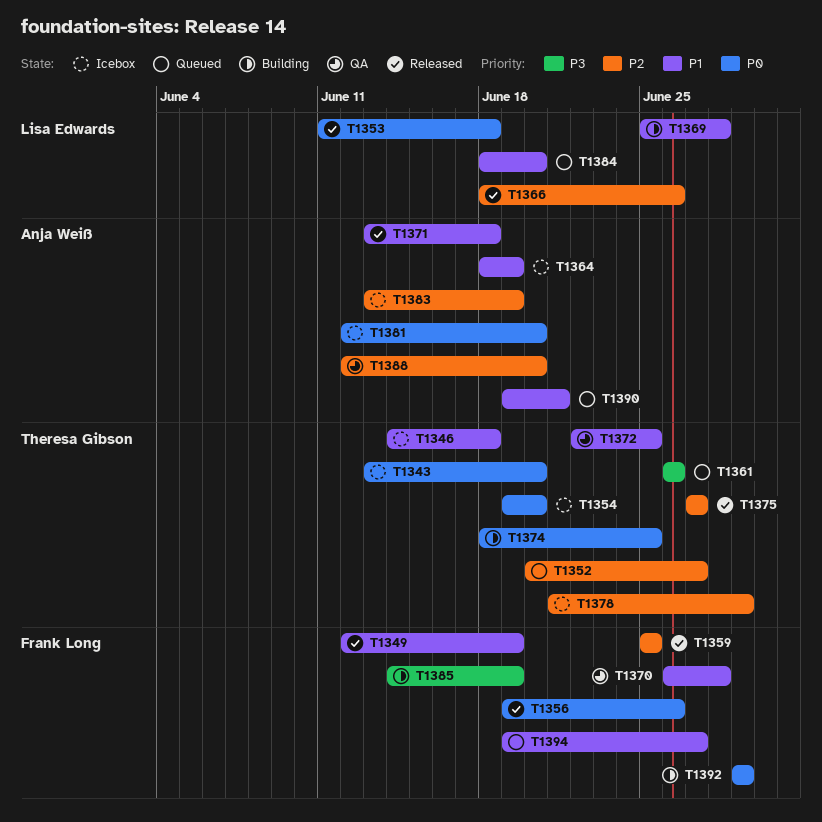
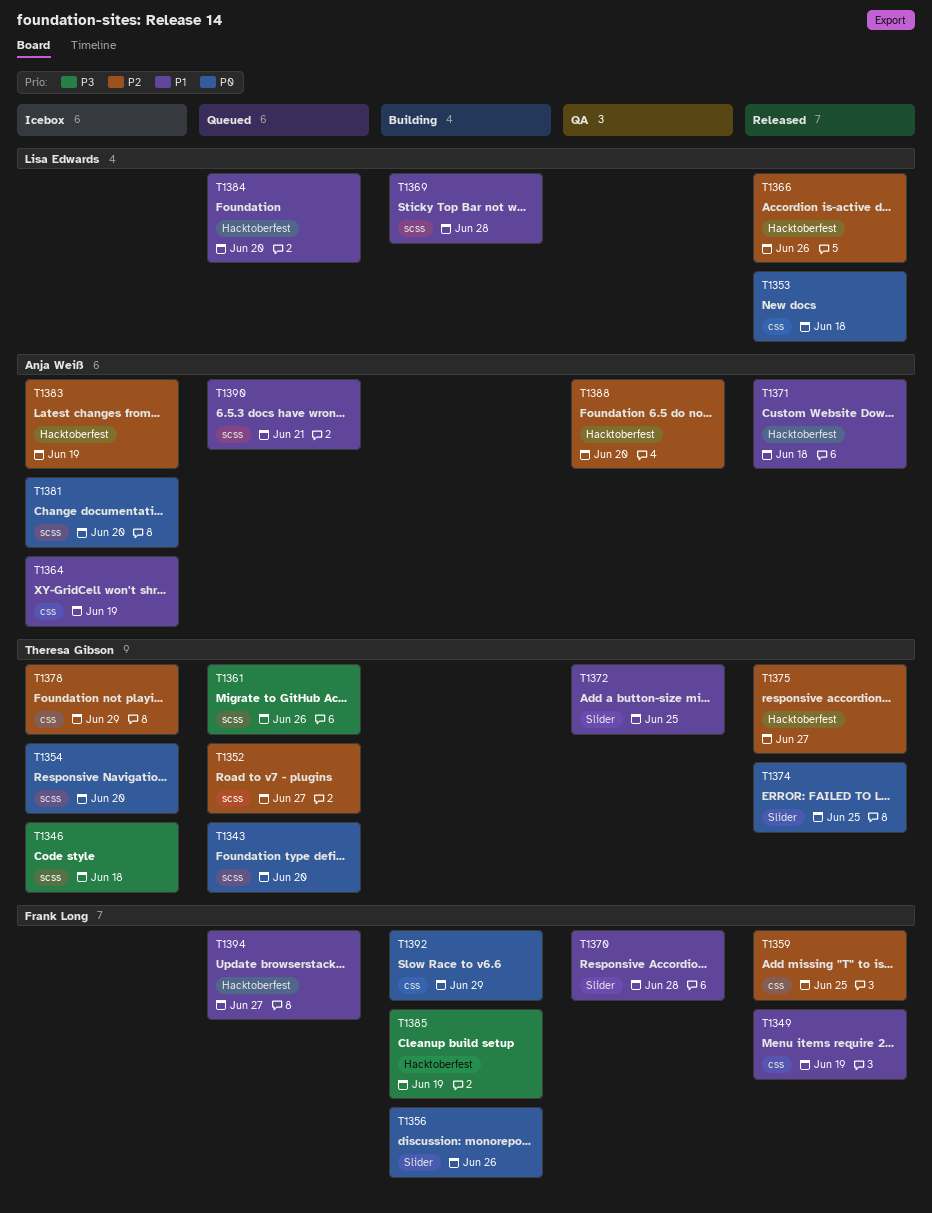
T1343, status: Icebox -> Queued
T1346, priority: P1 -> P3
T1356, status: Released -> Building
T1374, status: Building -> Released

